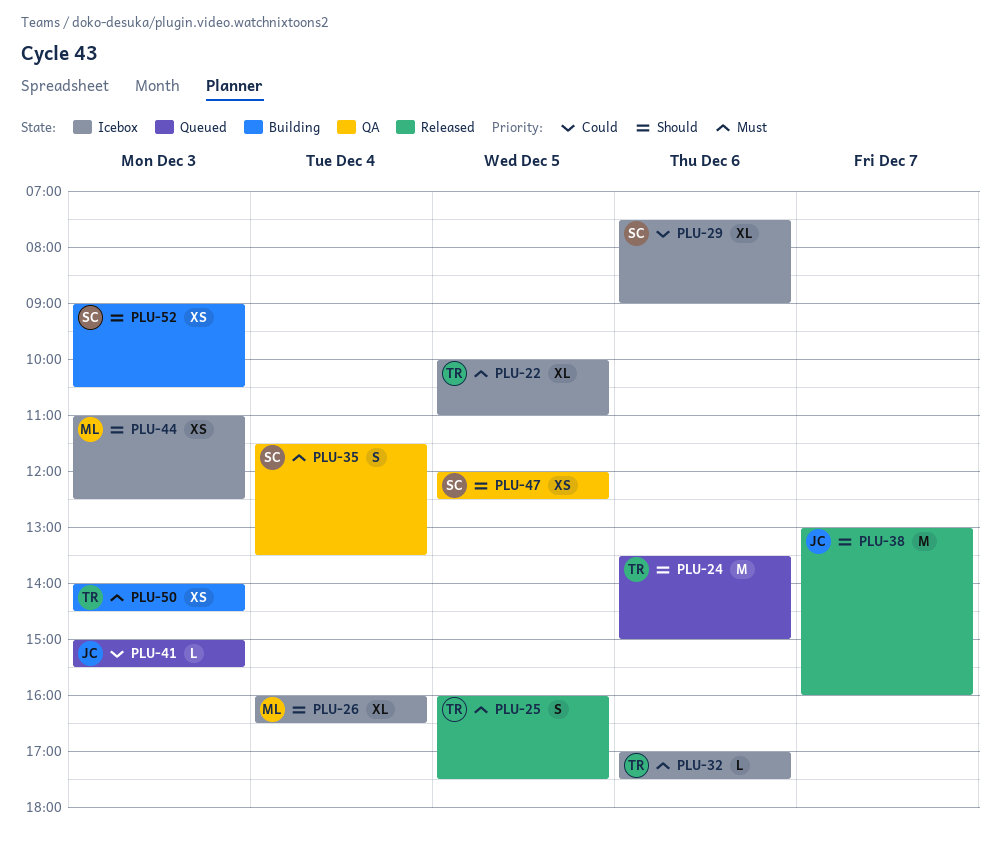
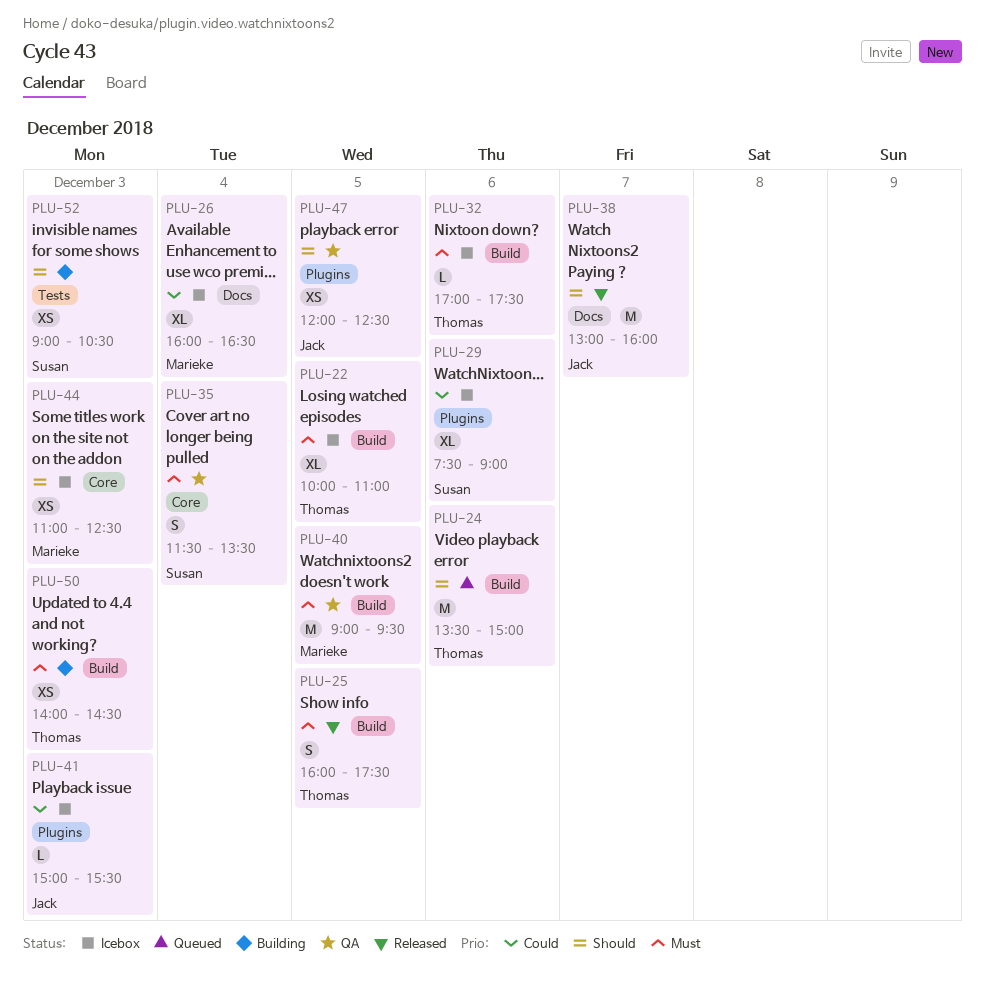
PLU-26, priority: Should -> Could
PLU-40: none -> present
PLU-41, status: Queued -> Icebox
PLU-47, owner: Susan -> Jack

